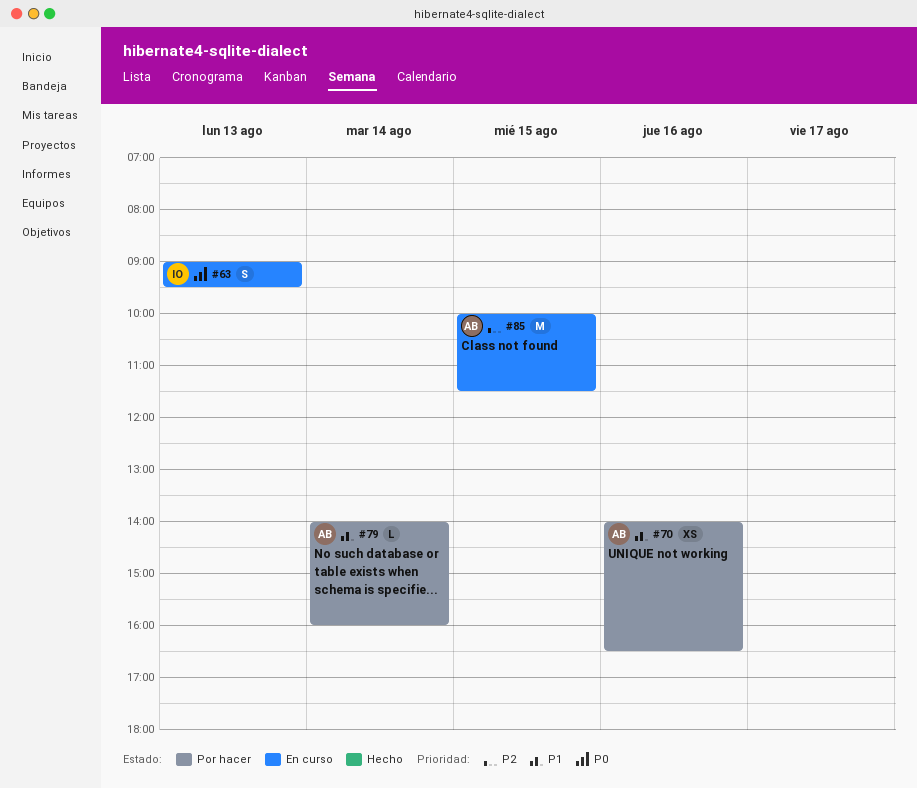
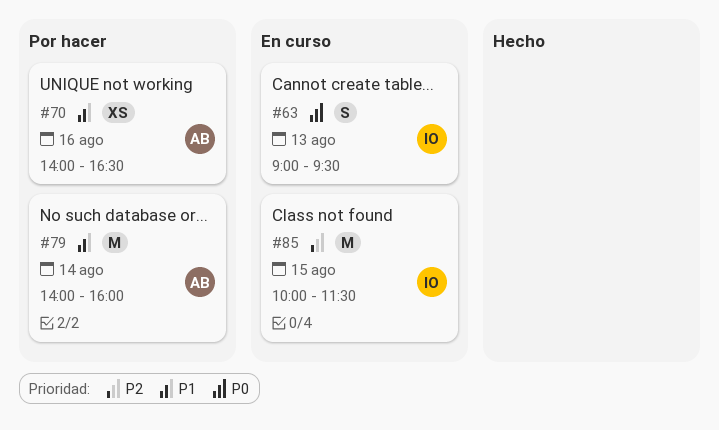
#79, estimate: L -> M
#85, owner: AB -> IO

